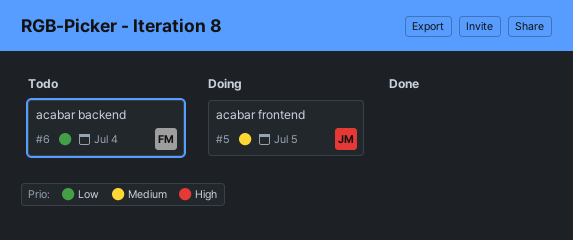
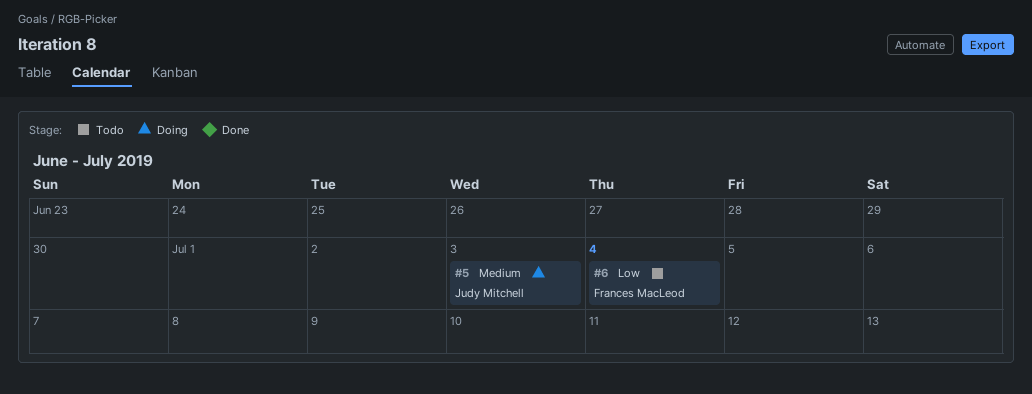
#5, due: Jul 5 -> Jul 3

